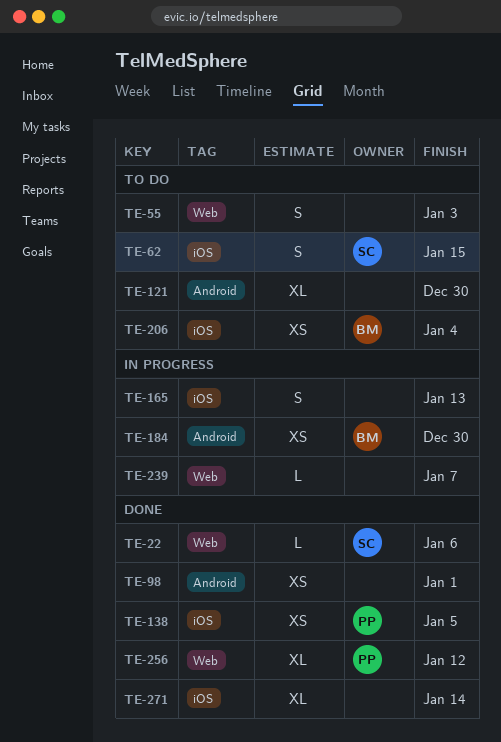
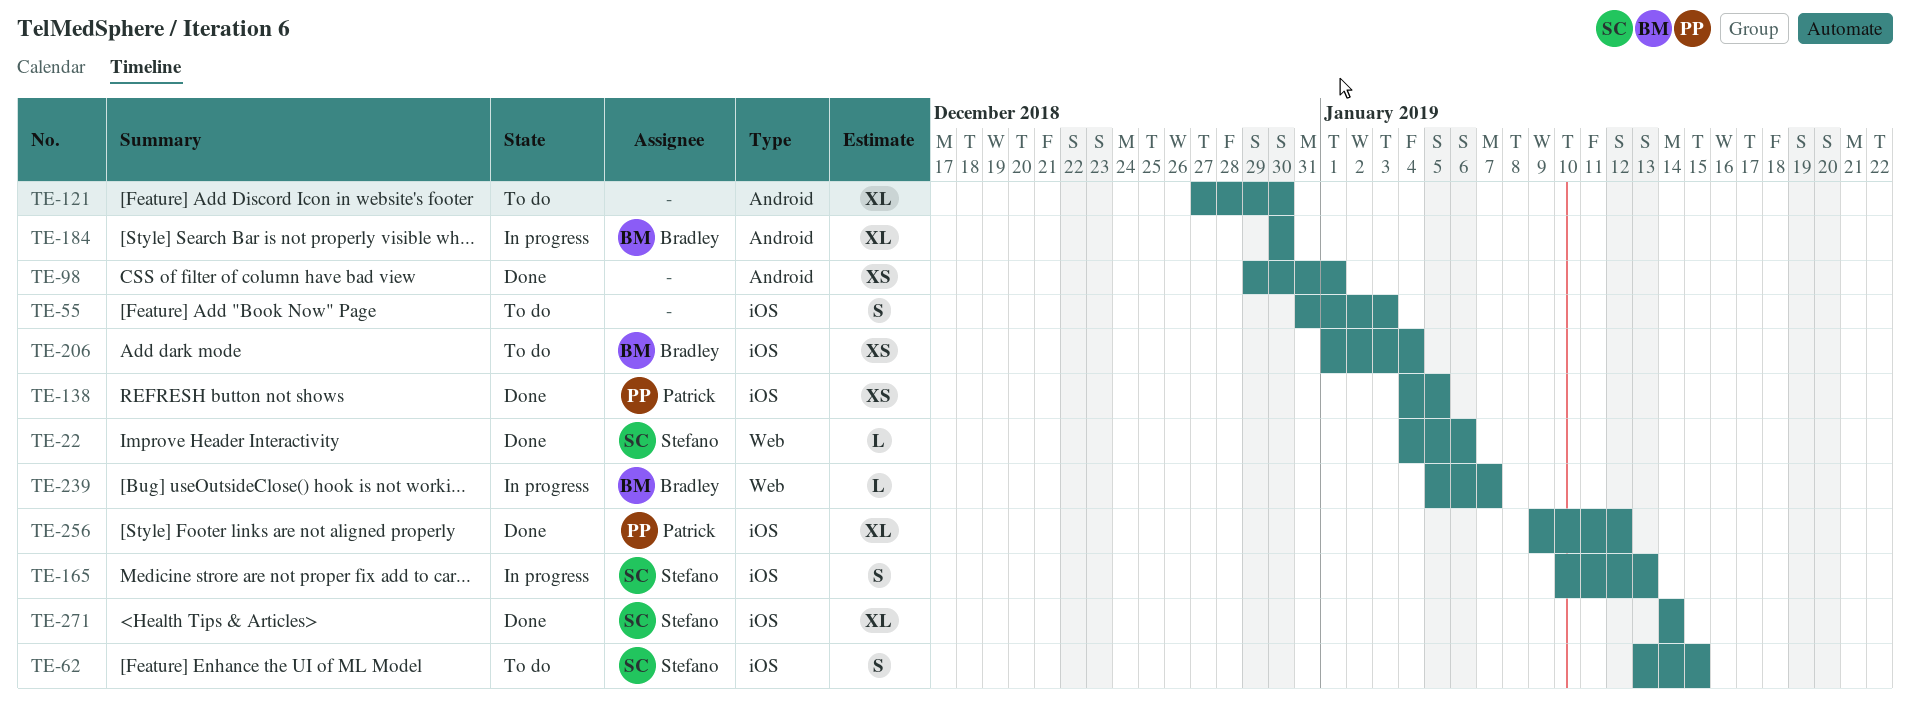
TE-55, label: Web -> iOS
TE-165, owner: none -> Stefano
TE-184, estimate: XS -> XL
TE-239, owner: none -> Bradley
TE-256, label: Web -> iOS
TE-271, owner: none -> Stefano

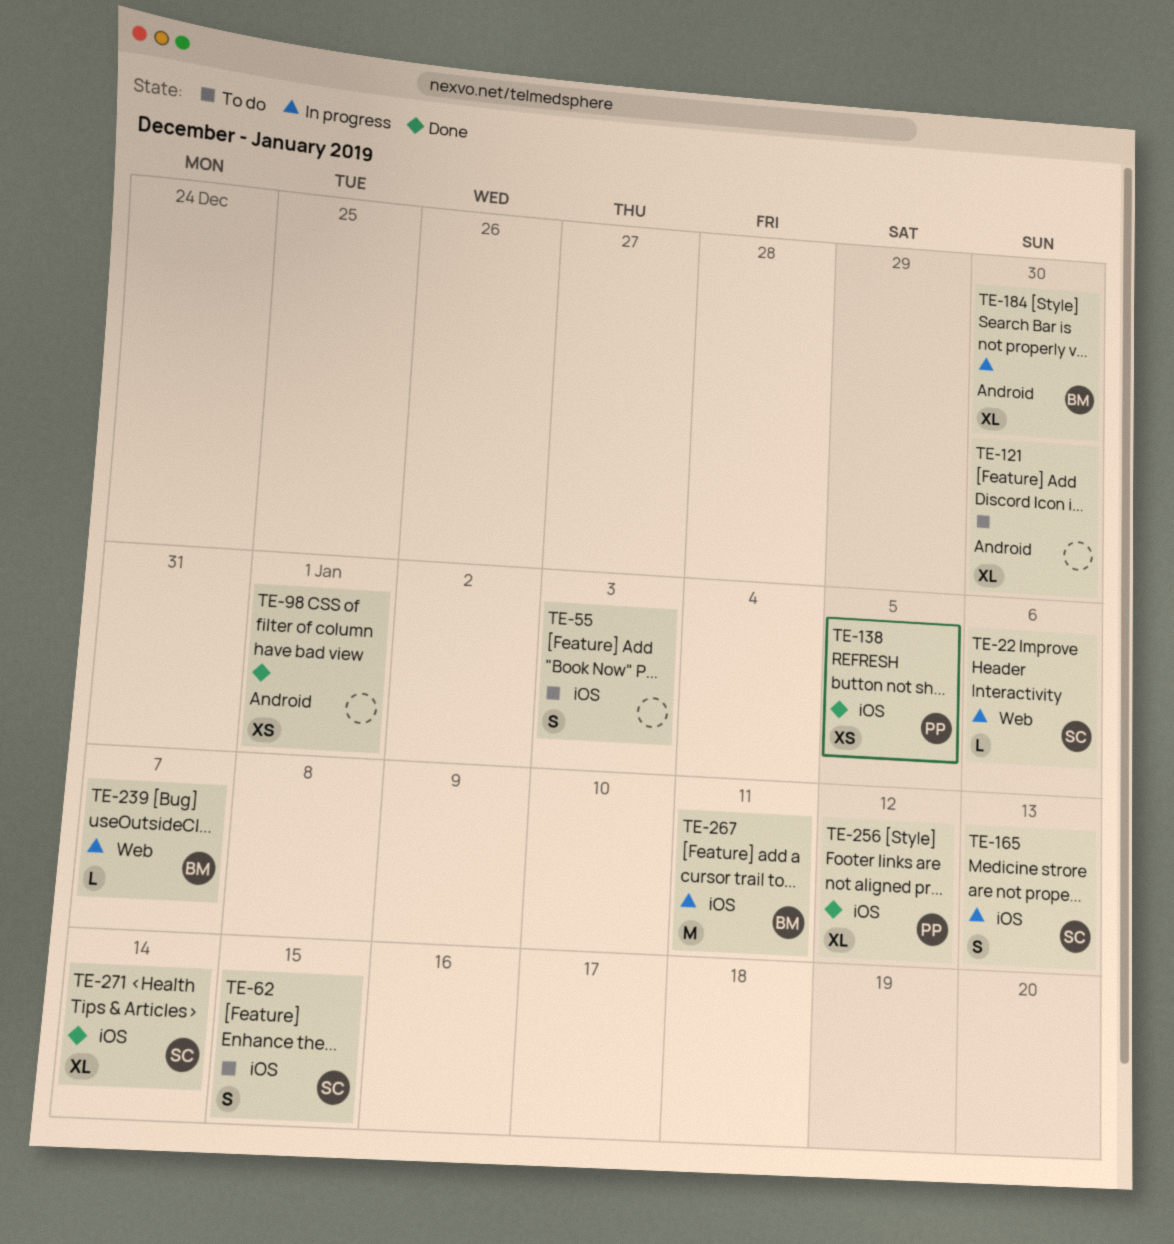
TE-22, status: Done -> In progress
TE-206: present -> none
TE-267: none -> present

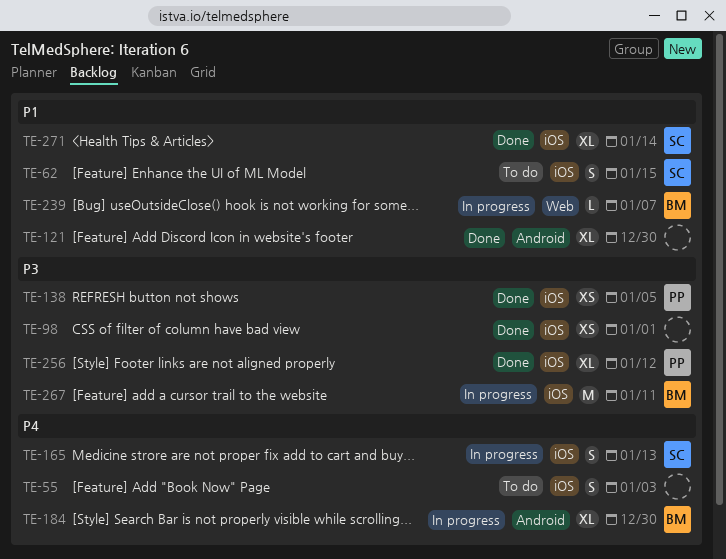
TE-22: present -> none
TE-98, label: Android -> iOS
TE-121, status: To do -> Done

